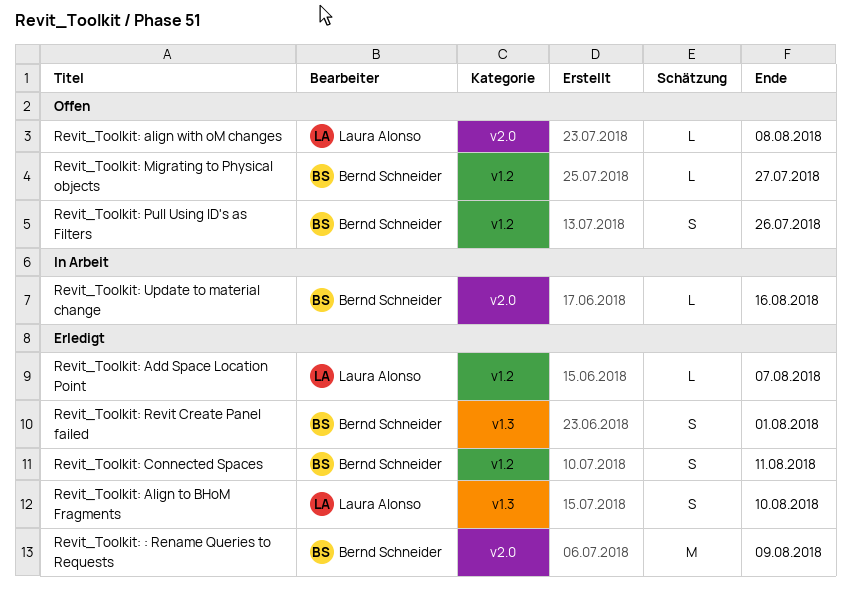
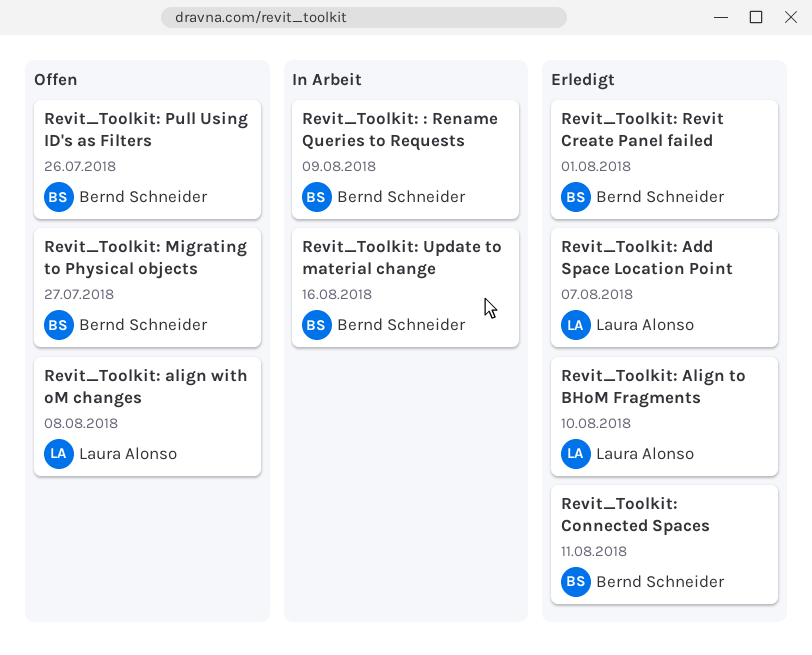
Revit_Toolkit: : Rename Queries to Requests, status: Erledigt -> In Arbeit

